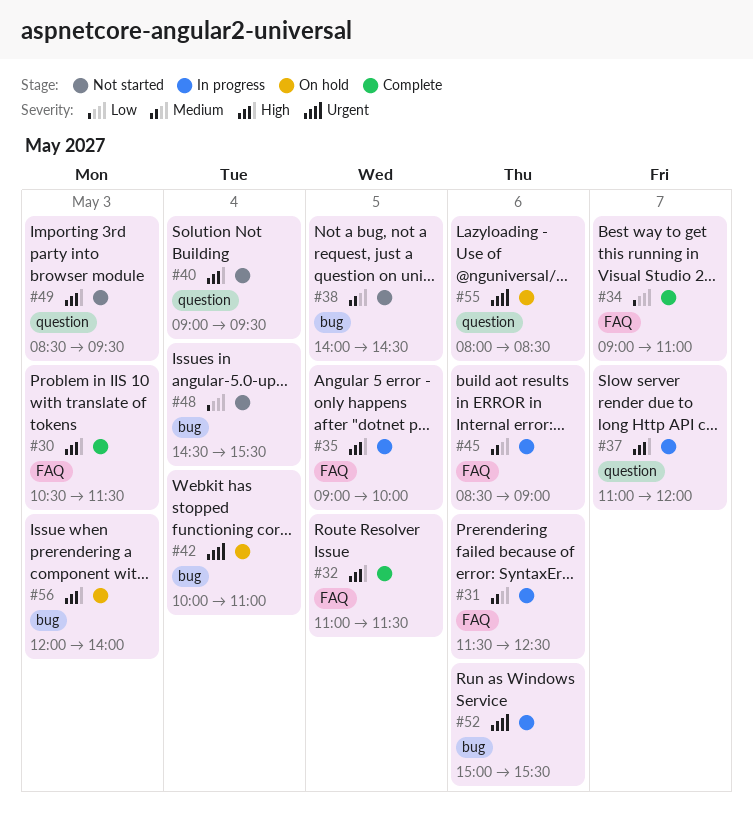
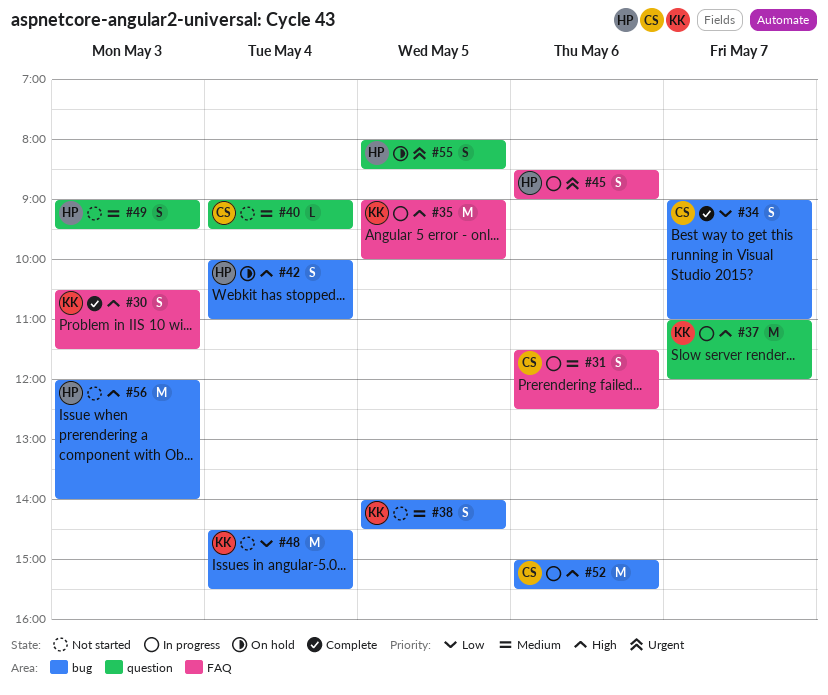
#32: present -> none
#34, label: FAQ -> bug
#40, priority: High -> Medium
#42, priority: Urgent -> High
#45, priority: Medium -> Urgent
#49, priority: High -> Medium
#49, begins: 08:30 -> 09:00
#52, priority: Urgent -> High
#55, day: May 6 -> May 5
#56, status: On hold -> Not started

